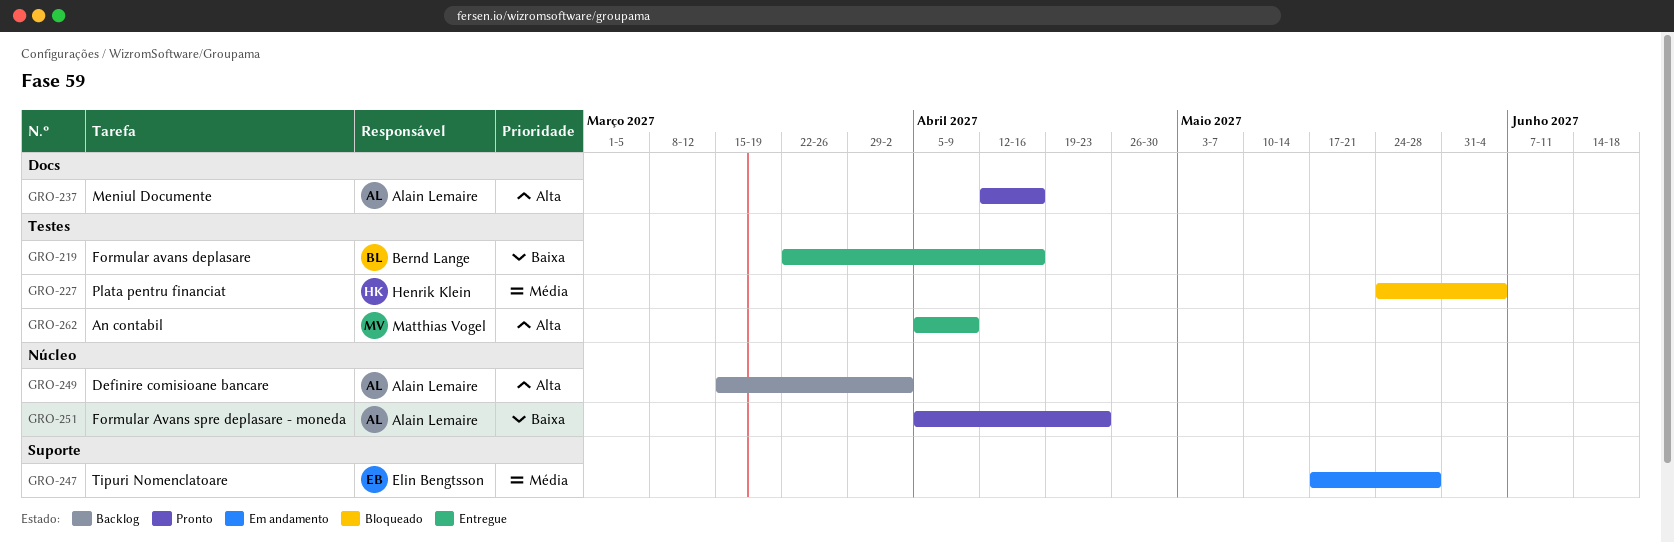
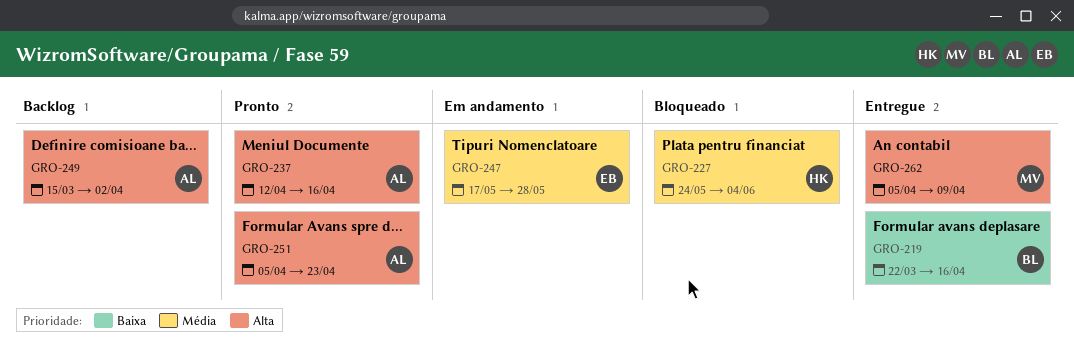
GRO-251, priority: Baixa -> Alta

